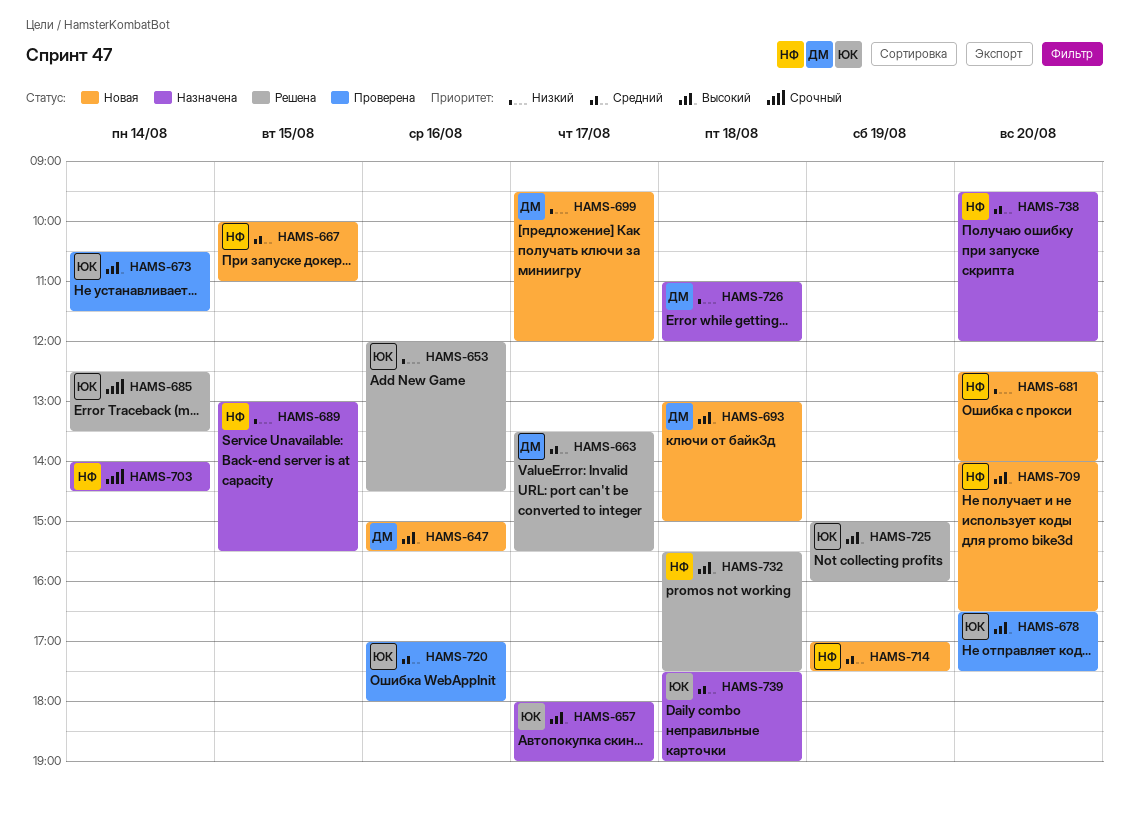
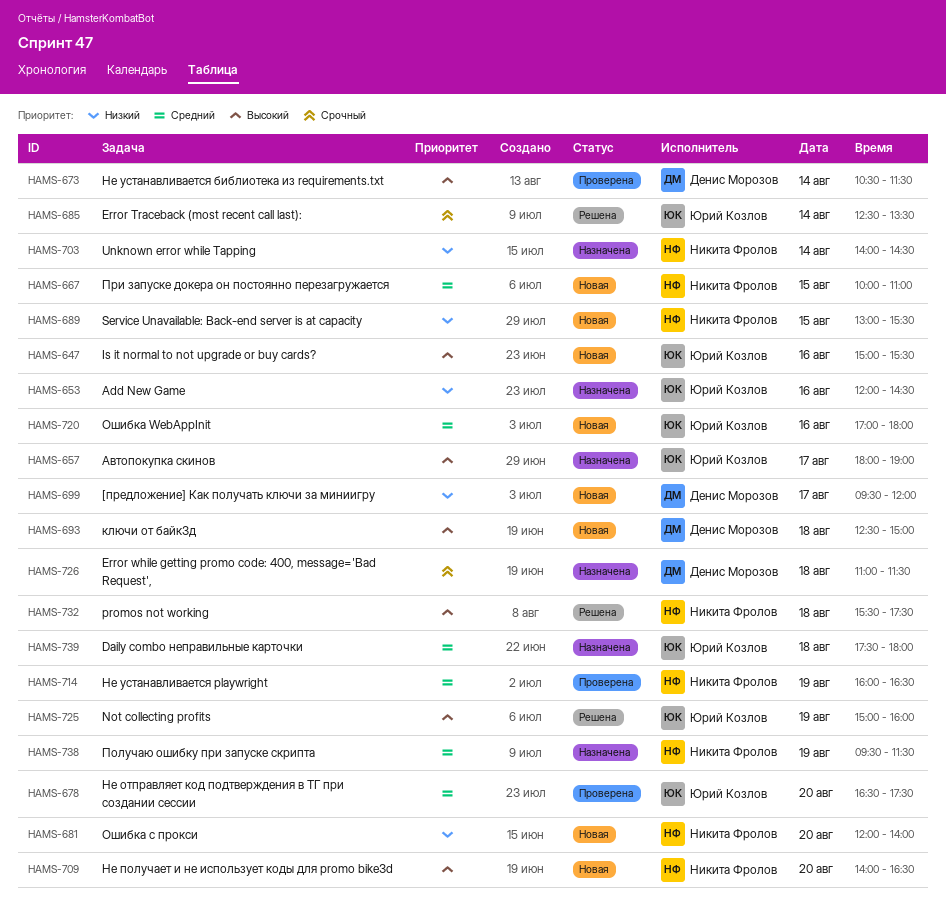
HAMS-647, owner: Денис Морозов -> Юрий Козлов
HAMS-653, status: Решена -> Назначена
HAMS-663: present -> none
HAMS-673, owner: Юрий Козлов -> Денис Морозов
HAMS-678, priority: Высокий -> Средний
HAMS-681, begins: 12:30 -> 12:00
HAMS-689, status: Назначена -> Новая
HAMS-693, begins: 13:00 -> 12:30
HAMS-703, priority: Срочный -> Низкий
HAMS-714, status: Новая -> Проверена
HAMS-714, begins: 17:00 -> 16:00
HAMS-714, ends: 17:30 -> 16:30
HAMS-720, status: Проверена -> Новая
HAMS-726, priority: Низкий -> Срочный
HAMS-726, ends: 12:00 -> 11:30
HAMS-738, day: Aug 20 -> Aug 19
HAMS-738, ends: 12:00 -> 11:30
HAMS-739, ends: 19:00 -> 18:00

